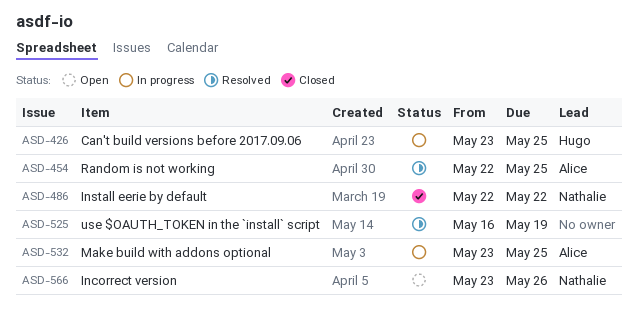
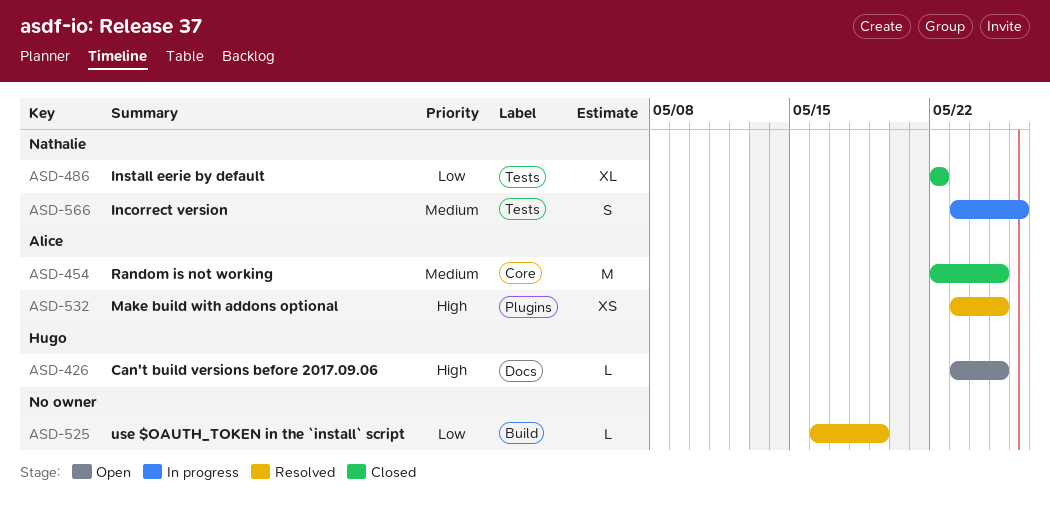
ASD-426, status: In progress -> Open
ASD-454, status: Resolved -> Closed
ASD-532, status: In progress -> Resolved
ASD-566, status: Open -> In progress

